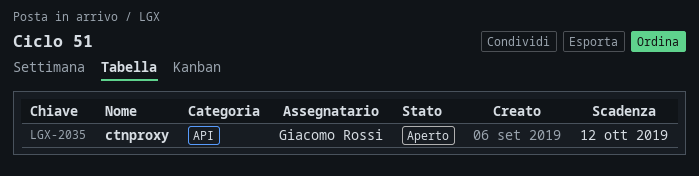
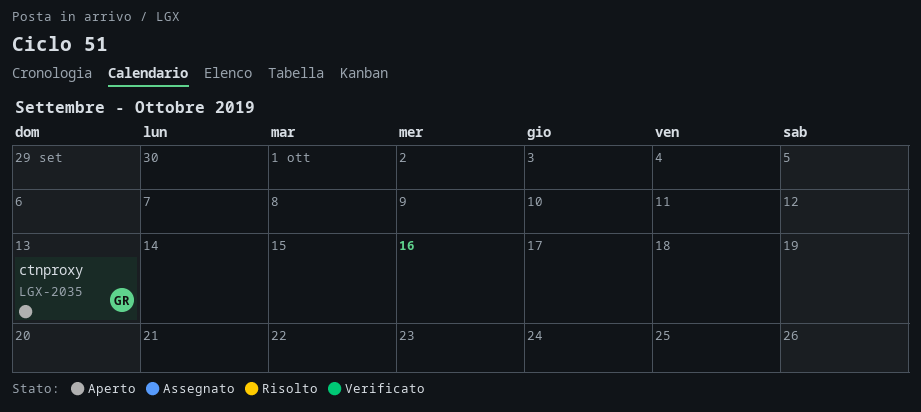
LGX-2035, due: Oct 12 -> Oct 13

